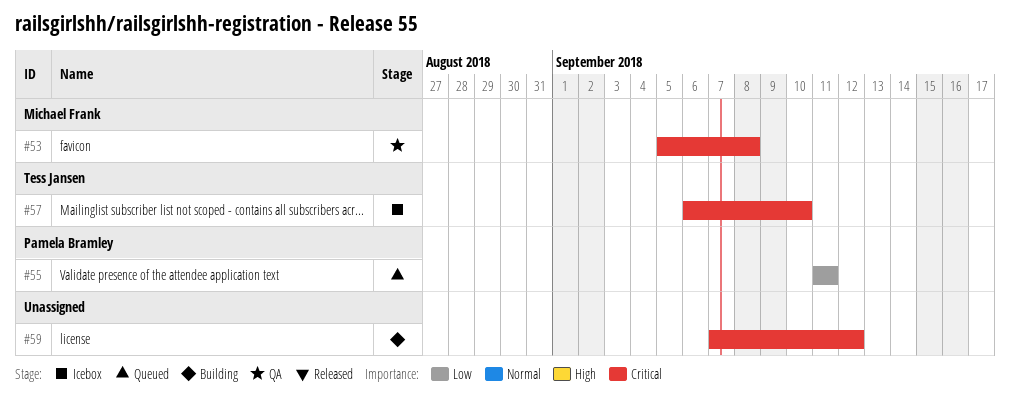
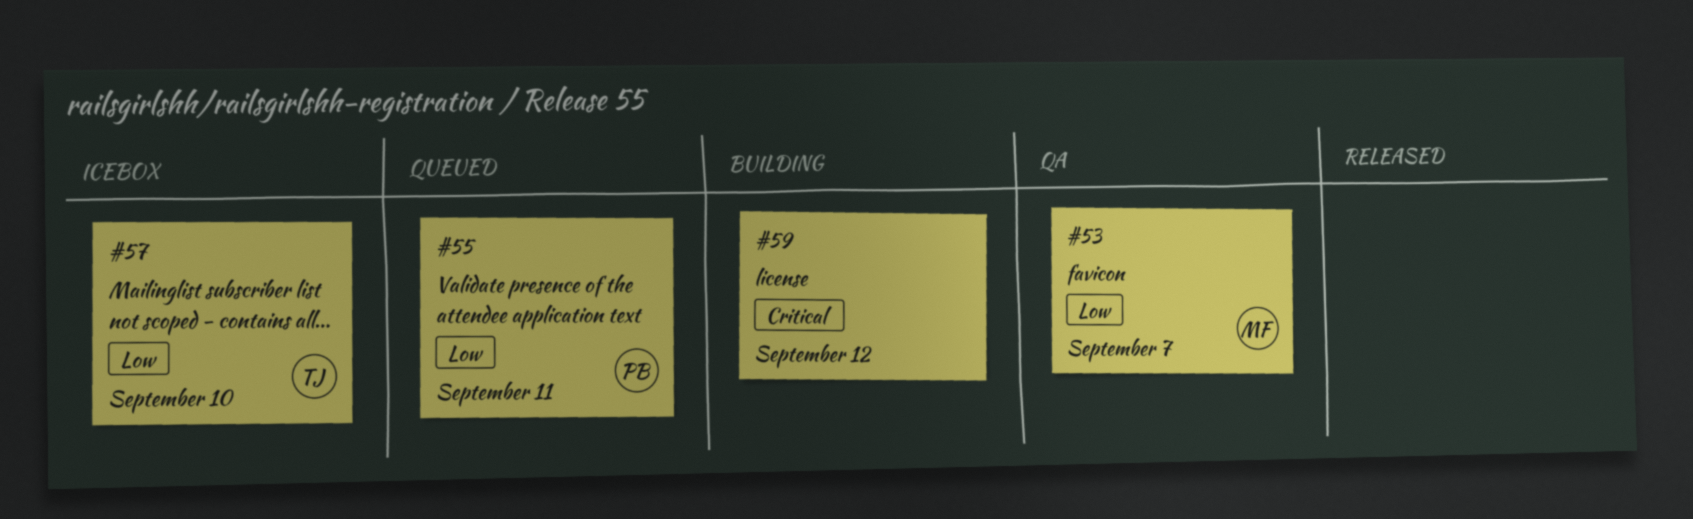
#53, priority: Critical -> Low
#53, due: Sep 8 -> Sep 7
#57, priority: Critical -> Low

